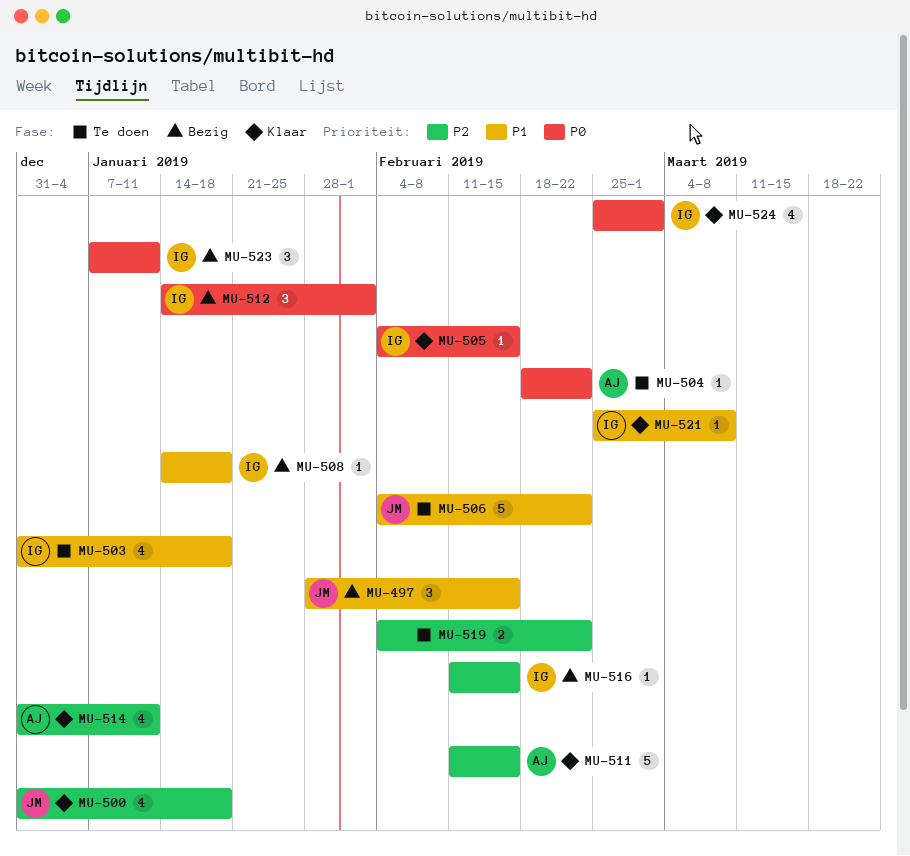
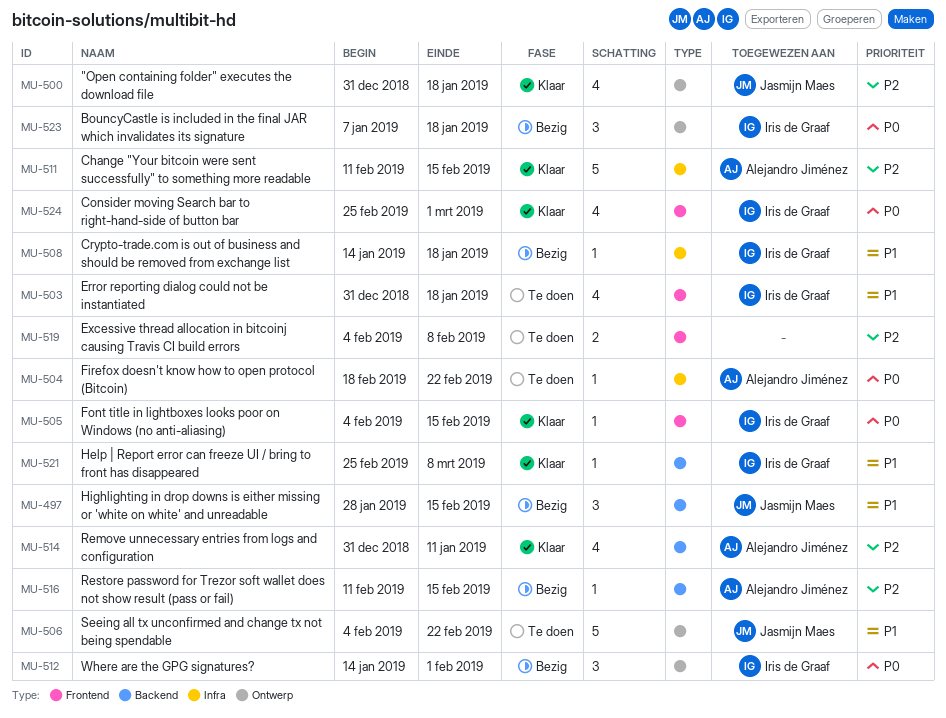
MU-516, owner: Iris de Graaf -> Alejandro Jiménez
MU-519, due: Feb 22 -> Feb 8
MU-523, due: Jan 11 -> Jan 18

